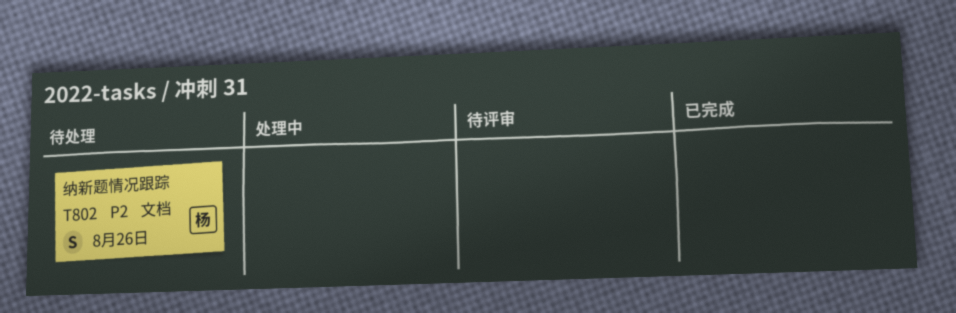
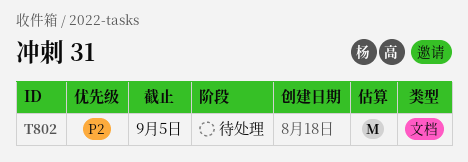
T802, estimate: S -> M
T802, due: Aug 26 -> Sep 5

